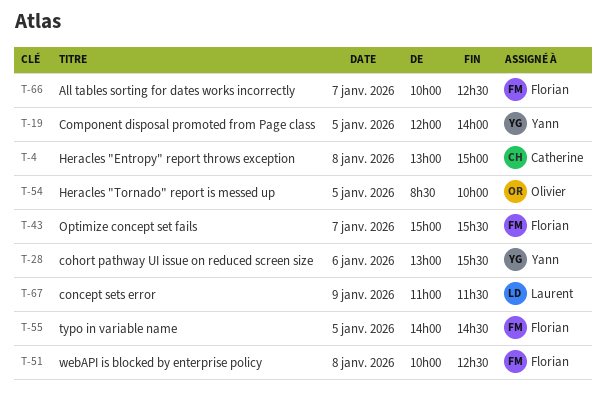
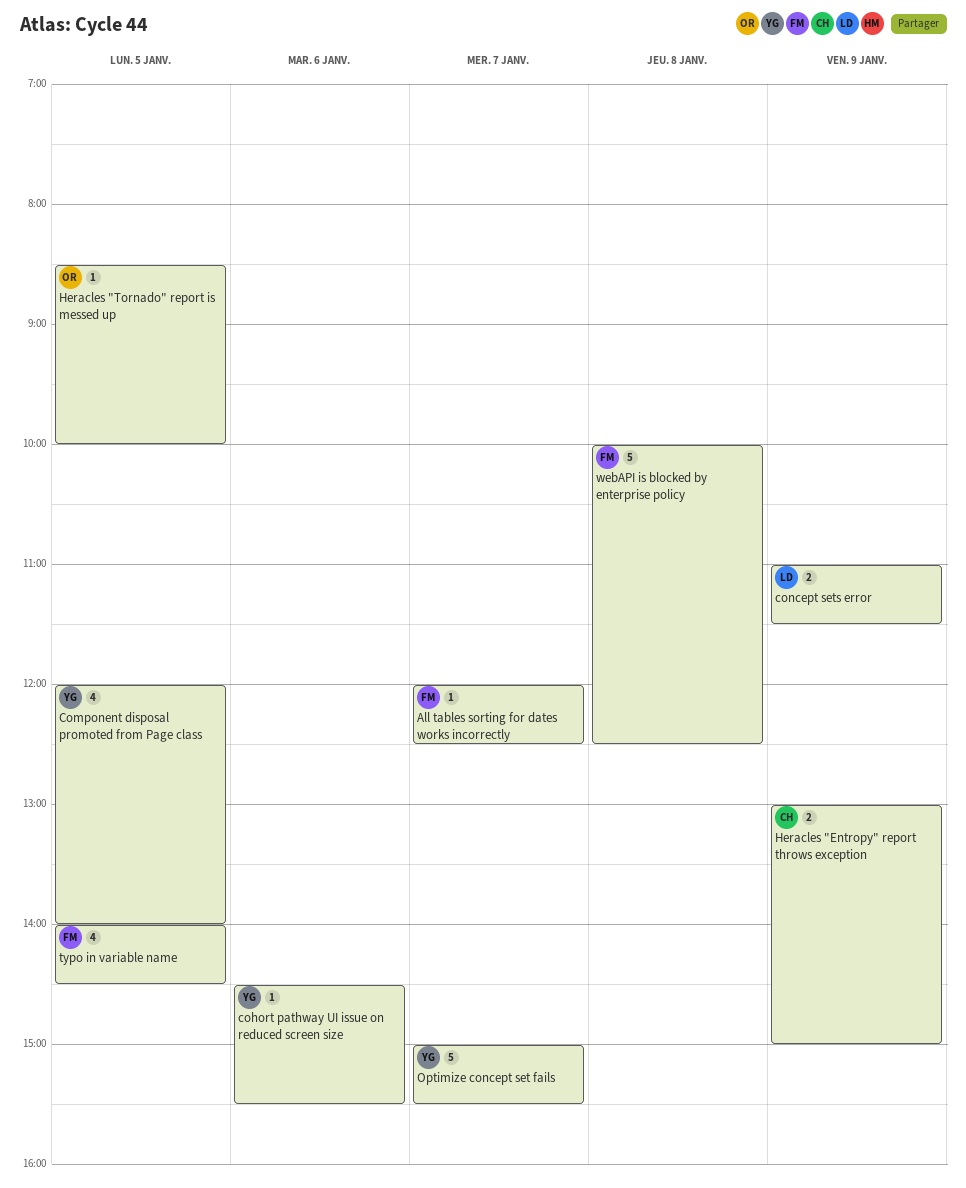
All tables sorting for dates works incorrectly, begins: 10:00 -> 12:00
cohort pathway UI issue on reduced screen size, begins: 13:00 -> 14:30
Heracles "Entropy" report throws exception, day: Jan 8 -> Jan 9
Optimize concept set fails, owner: Florian -> Yann

